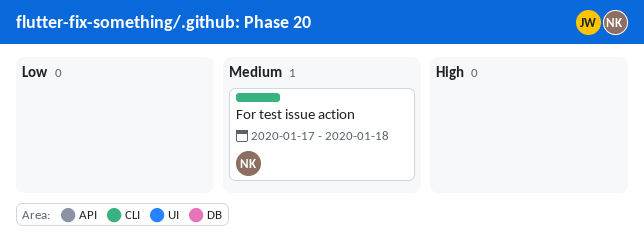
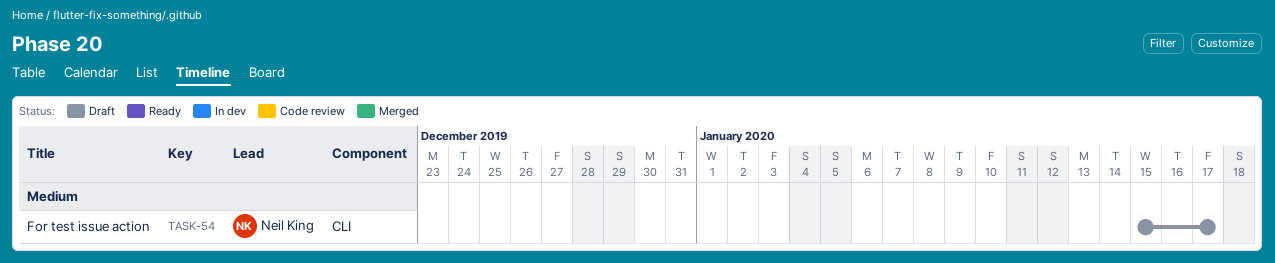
For test issue action, start: Jan 17 -> Jan 15
For test issue action, due: Jan 18 -> Jan 17

